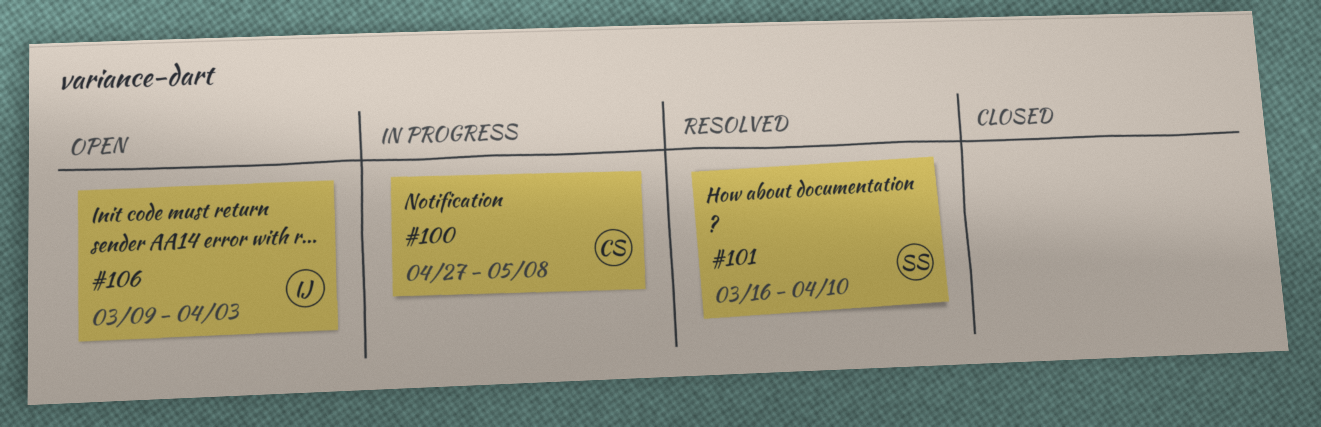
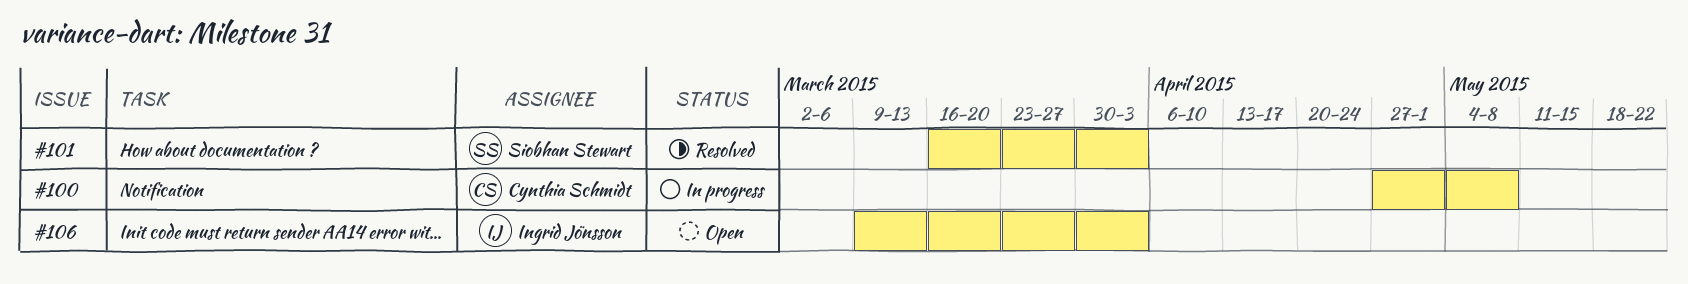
#101, due: Apr 10 -> Apr 3

